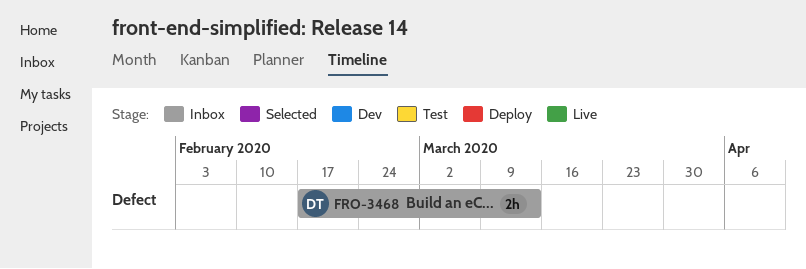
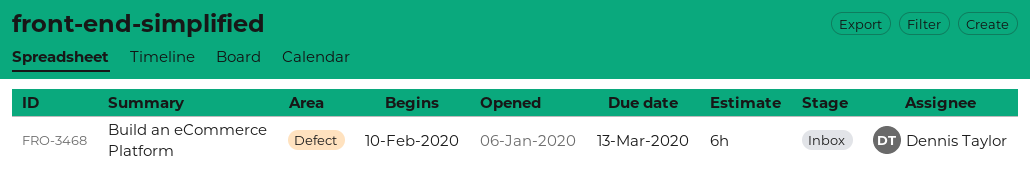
FRO-3468, estimate: 2h -> 6h
FRO-3468, start: Feb 17 -> Feb 10

